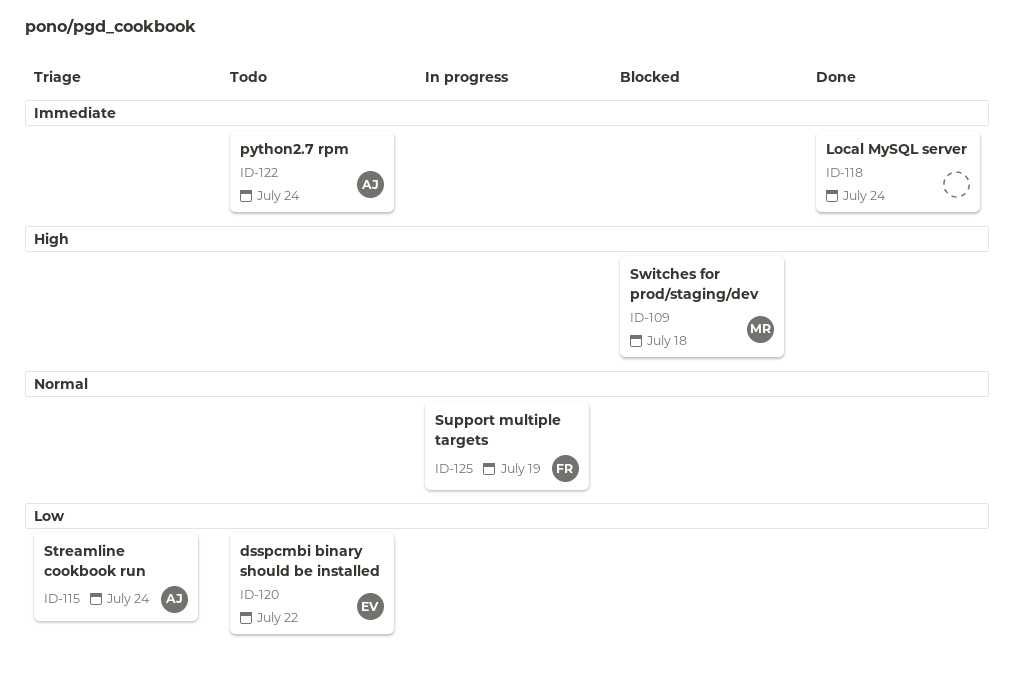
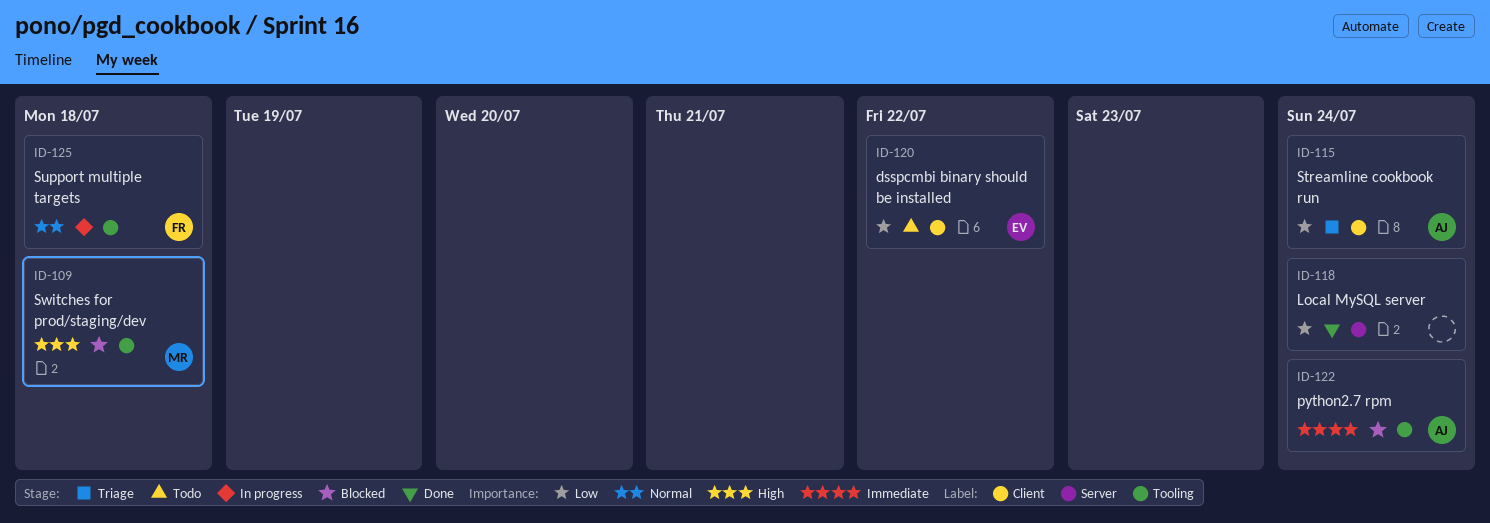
ID-118, priority: Immediate -> Low
ID-122, status: Todo -> Blocked
ID-125, due: Jul 19 -> Jul 18

